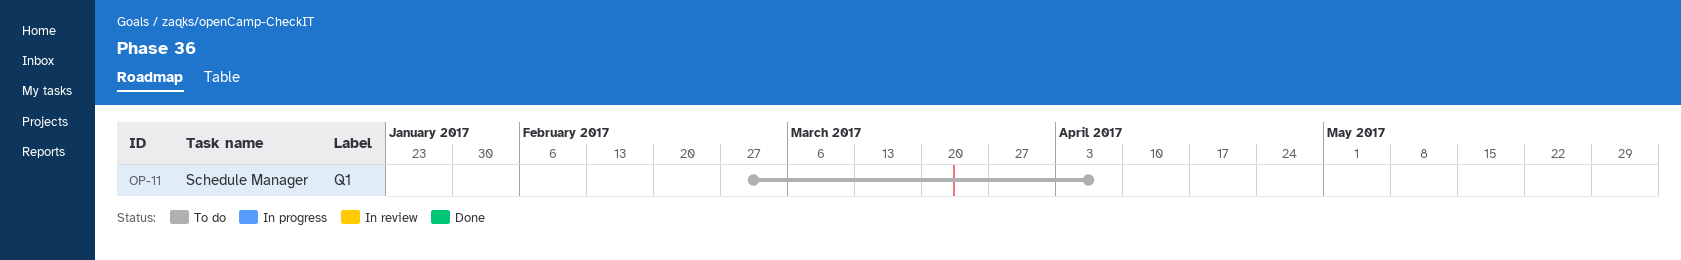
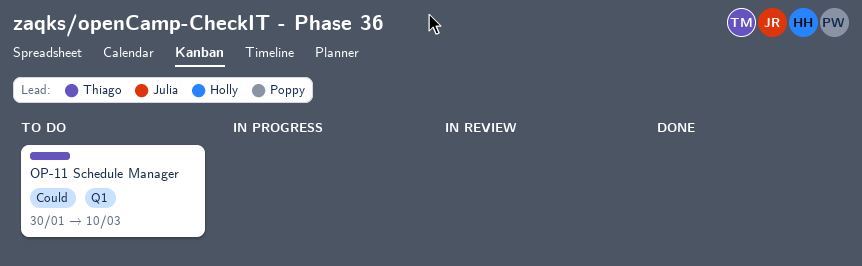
OP-11, start: Feb 27 -> Jan 30
OP-11, due: Apr 7 -> Mar 10

